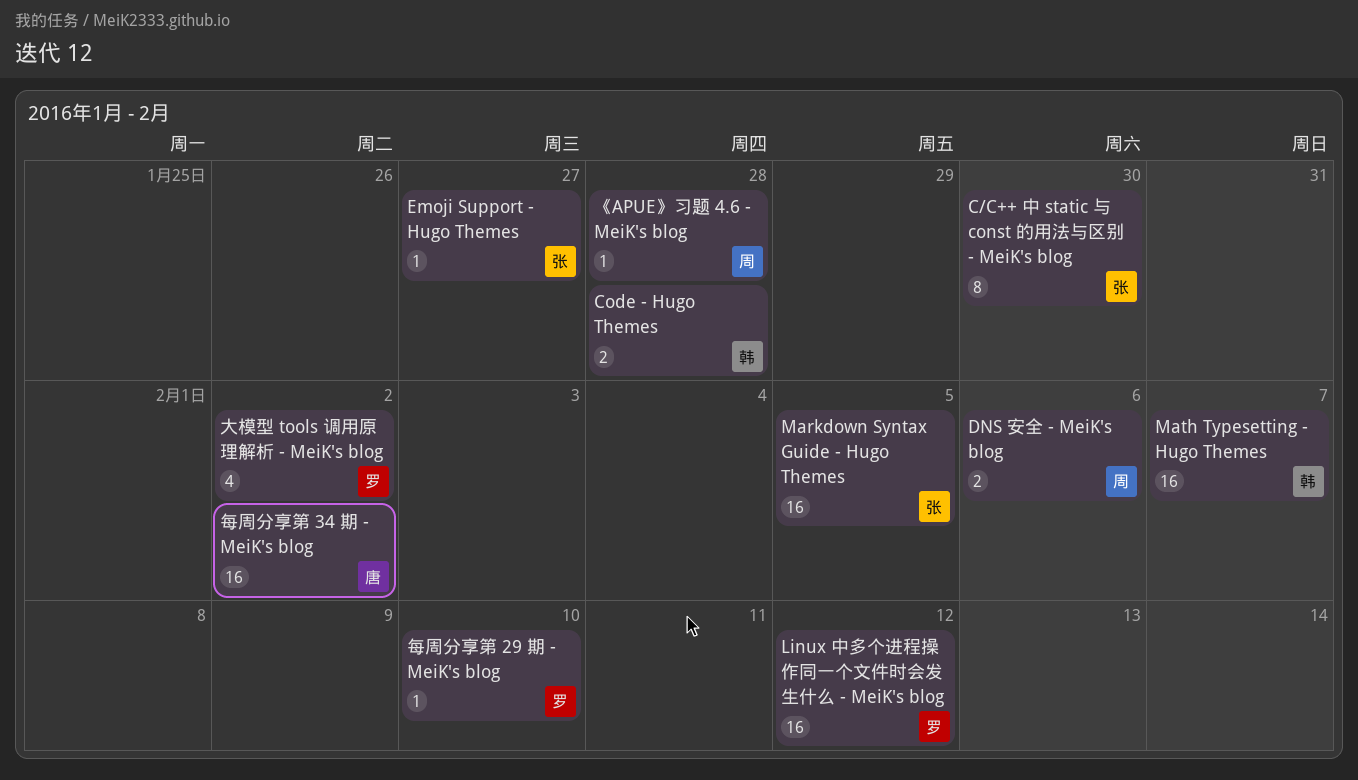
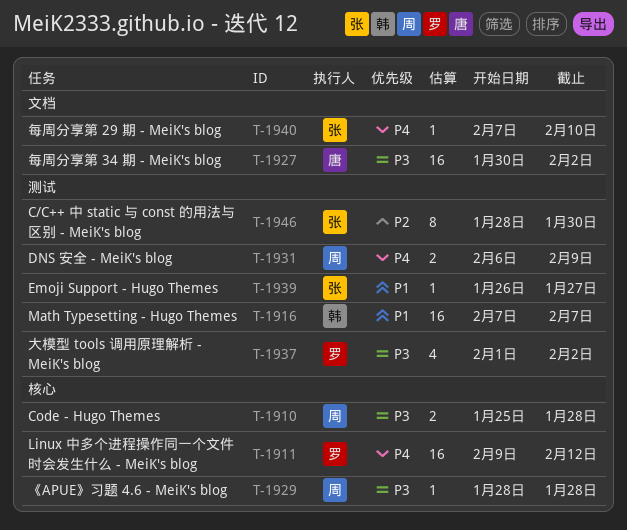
Code - Hugo Themes, owner: 韩 -> 周
DNS 安全 - MeiK's blog, due: Feb 6 -> Feb 9
Markdown Syntax Guide - Hugo Themes: present -> none
每周分享第 29 期 - MeiK's blog, owner: 罗 -> 张

